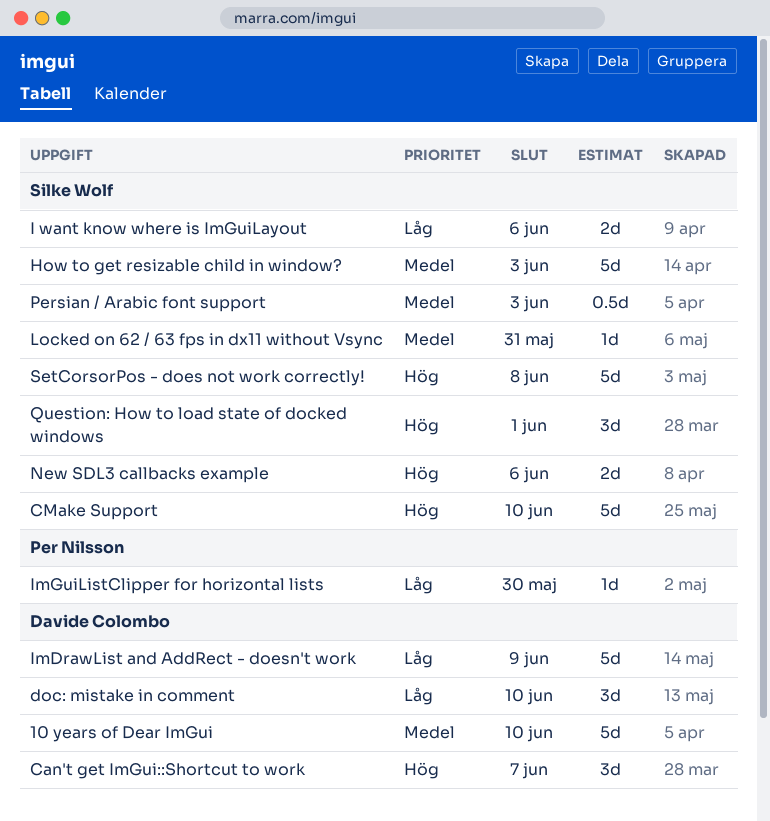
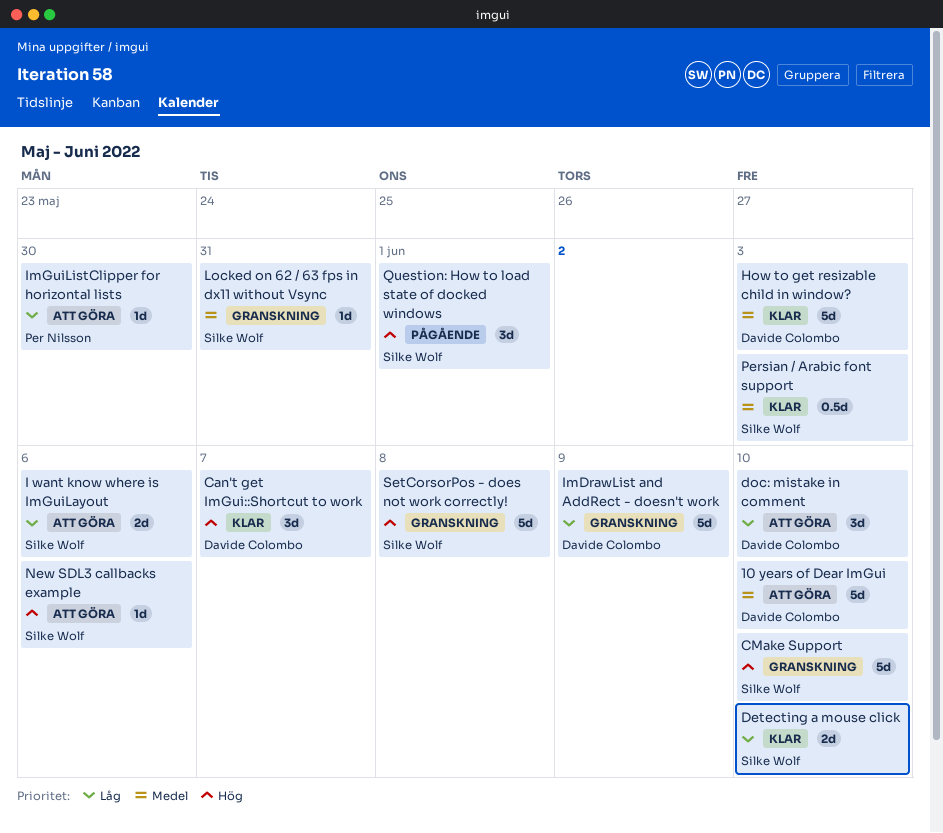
Detecting a mouse click: none -> present
How to get resizable child in window?, owner: Silke Wolf -> Davide Colombo
New SDL3 callbacks example, estimate: 2d -> 1d

